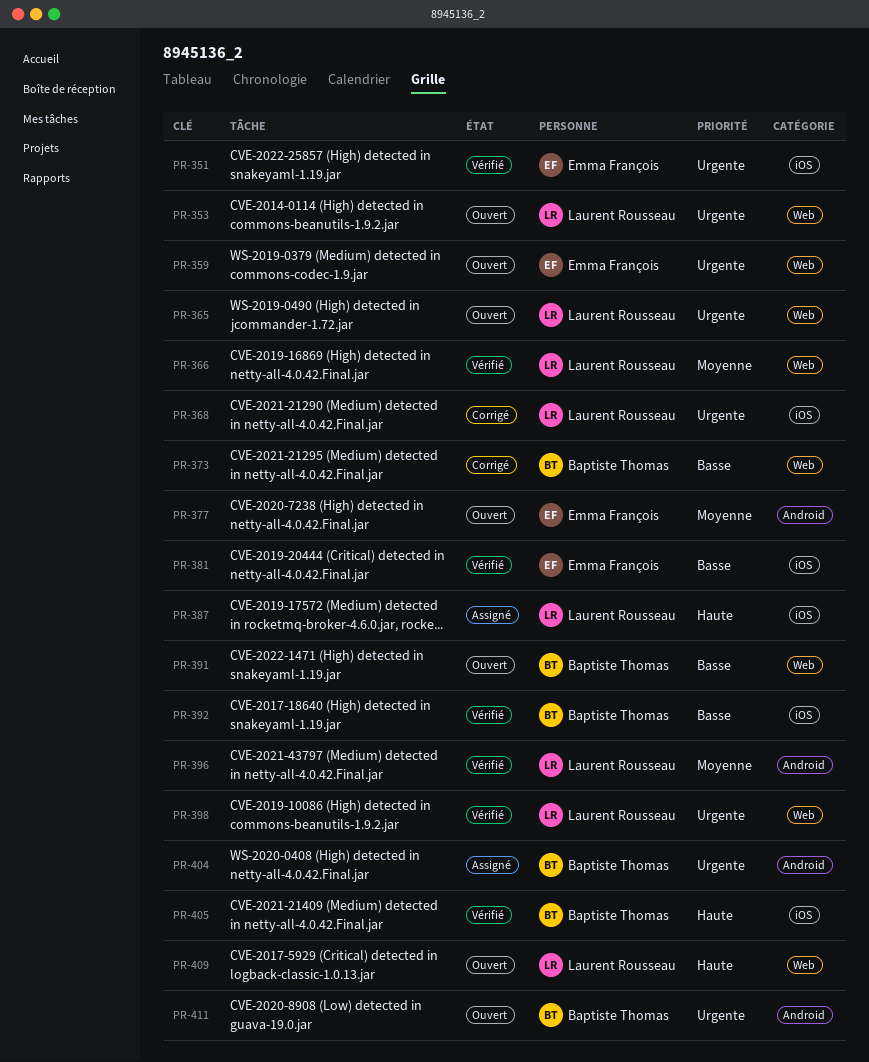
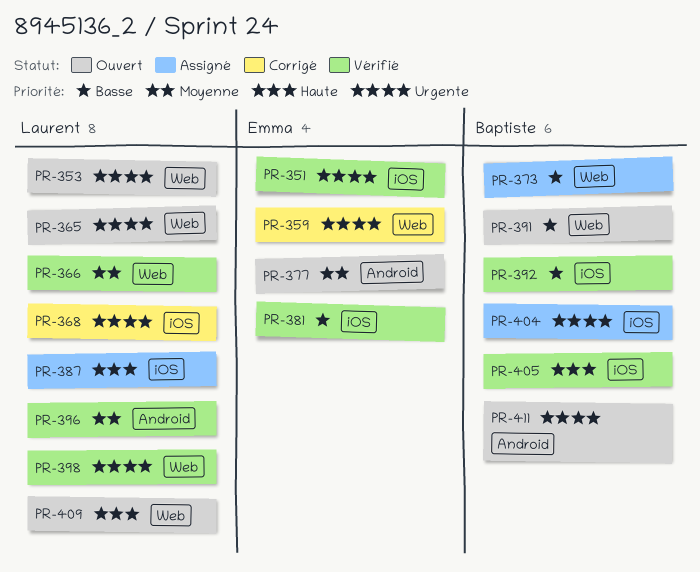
PR-359, status: Ouvert -> Corrigé
PR-373, status: Corrigé -> Assigné
PR-404, label: Android -> iOS

